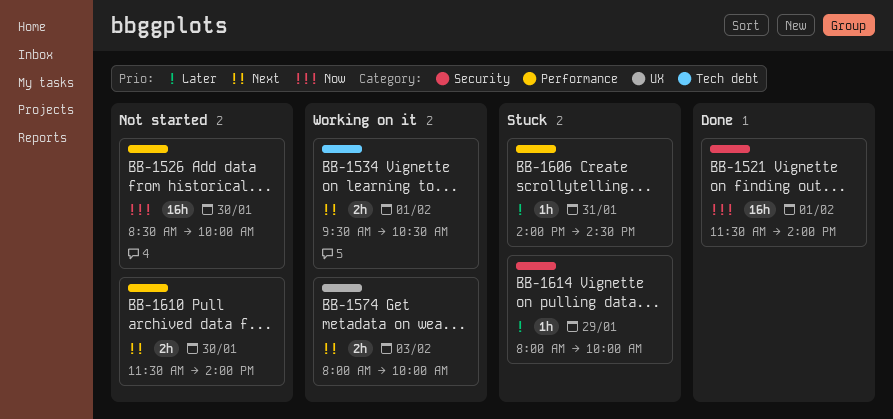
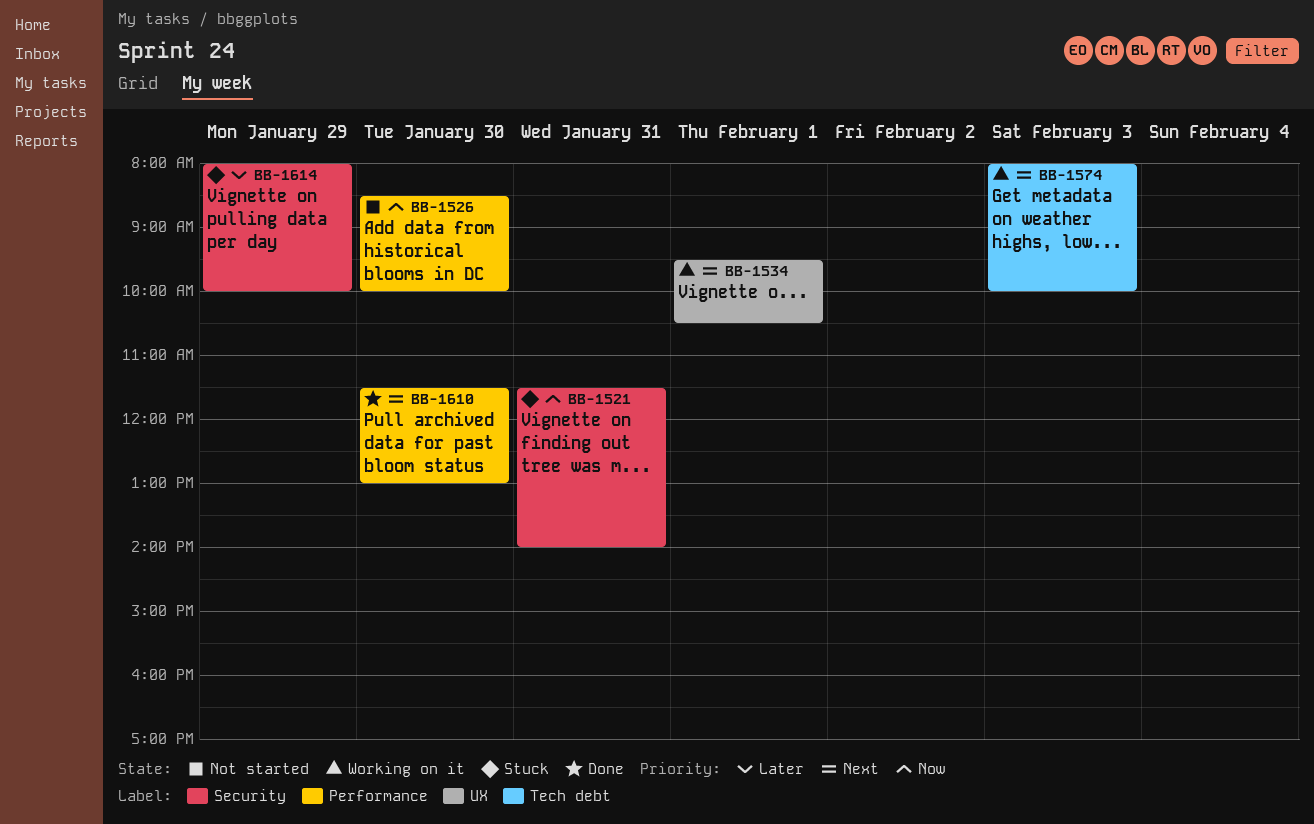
BB-1521, status: Done -> Stuck
BB-1521, day: Feb 1 -> Jan 31
BB-1534, label: Tech debt -> UX
BB-1574, label: UX -> Tech debt
BB-1606: present -> none
BB-1610, status: Not started -> Done
BB-1610, ends: 14:00 -> 13:00

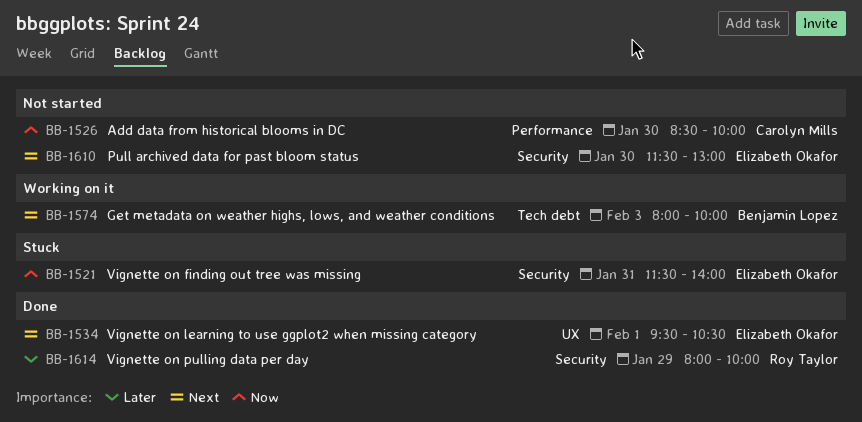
BB-1534, status: Working on it -> Done
BB-1610, status: Done -> Not started
BB-1610, label: Performance -> Security
BB-1614, status: Stuck -> Done

